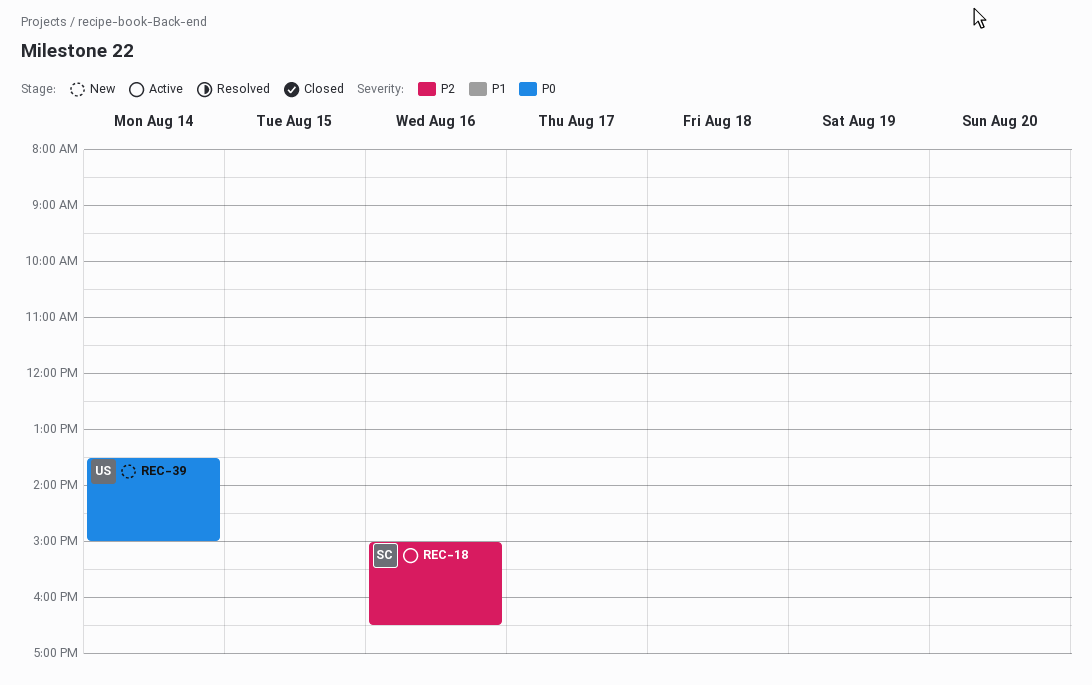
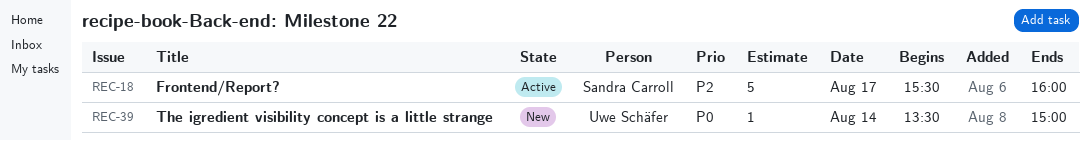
REC-18, day: Aug 16 -> Aug 17
REC-18, begins: 15:00 -> 15:30
REC-18, ends: 16:30 -> 16:00

